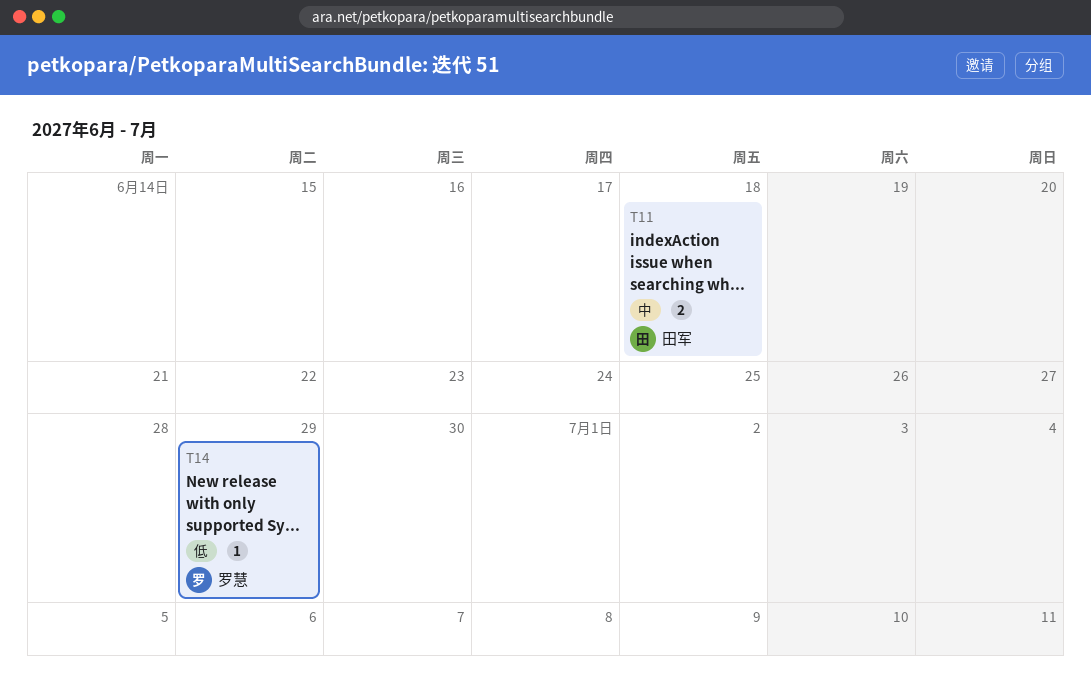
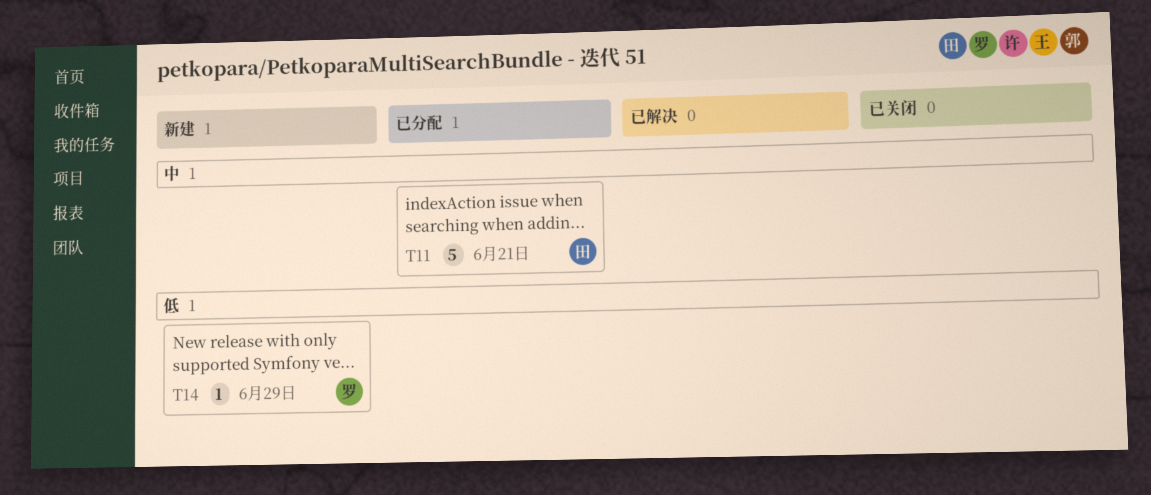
T11, estimate: 2 -> 5
T11, due: Jun 18 -> Jun 21

